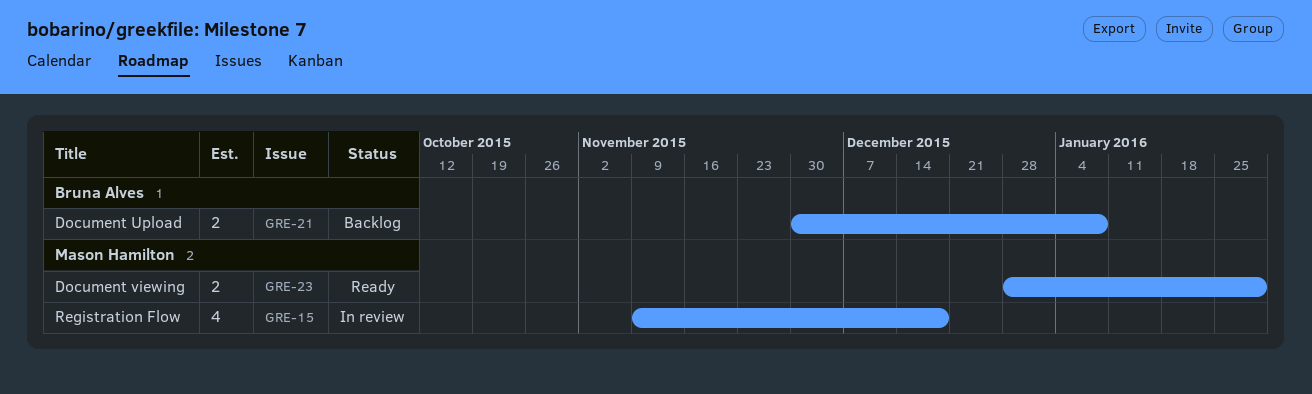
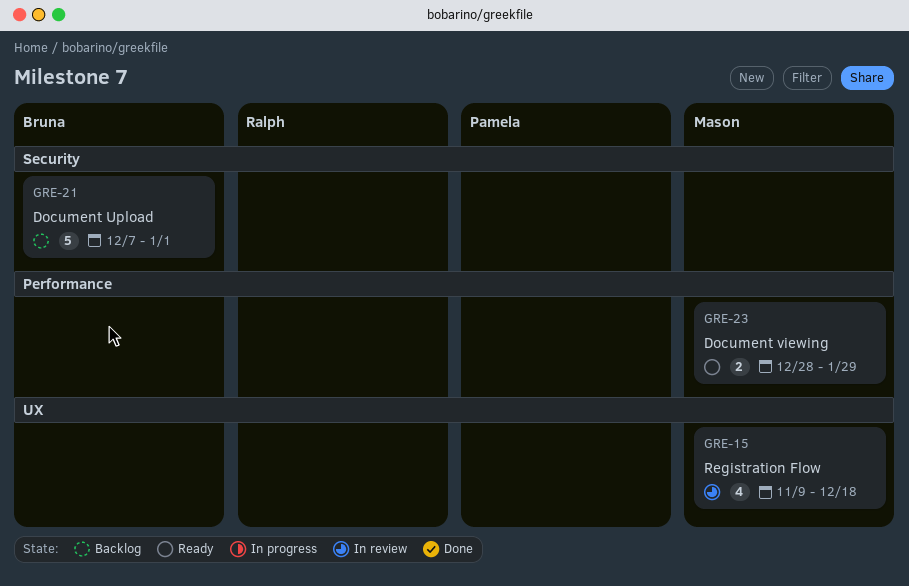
GRE-21, estimate: 2 -> 5
GRE-21, start: Nov 30 -> Dec 7
GRE-21, due: Jan 8 -> Jan 1

